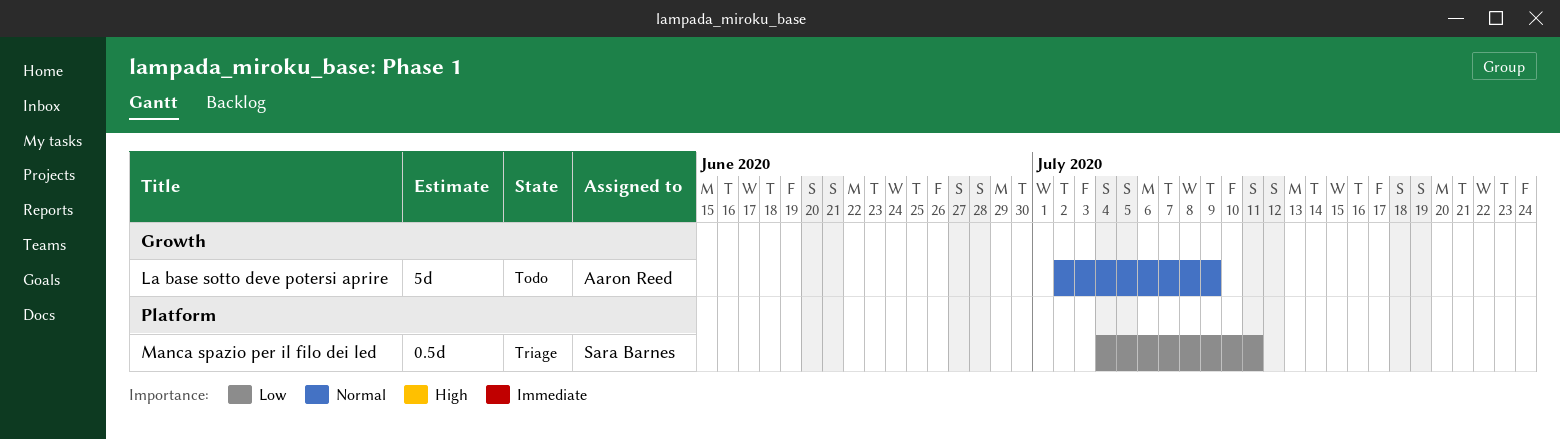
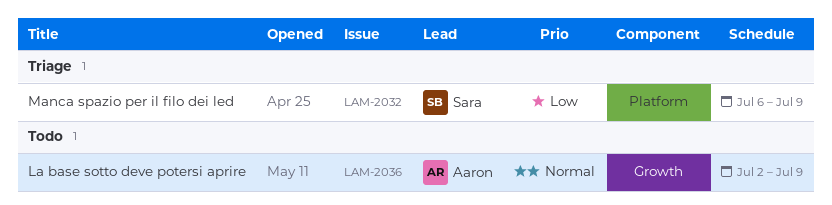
Manca spazio per il filo dei led, start: Jul 4 -> Jul 6
Manca spazio per il filo dei led, due: Jul 11 -> Jul 9

